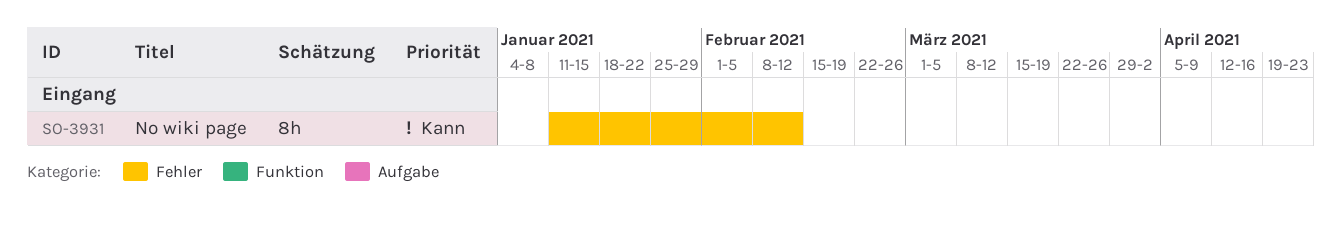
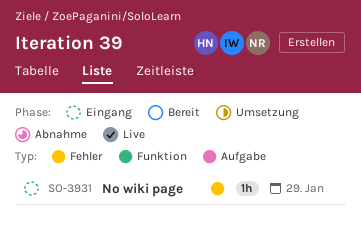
SO-3931, estimate: 8h -> 1h
SO-3931, due: Feb 12 -> Jan 29

